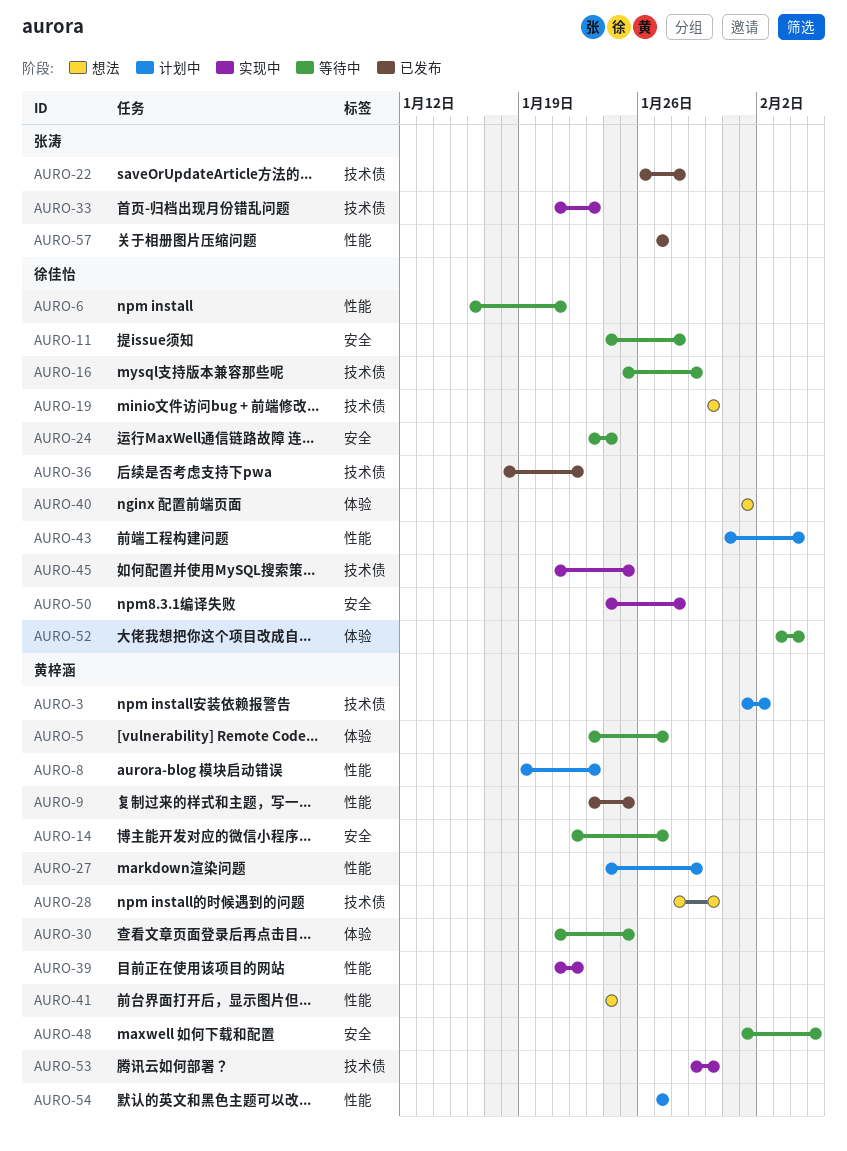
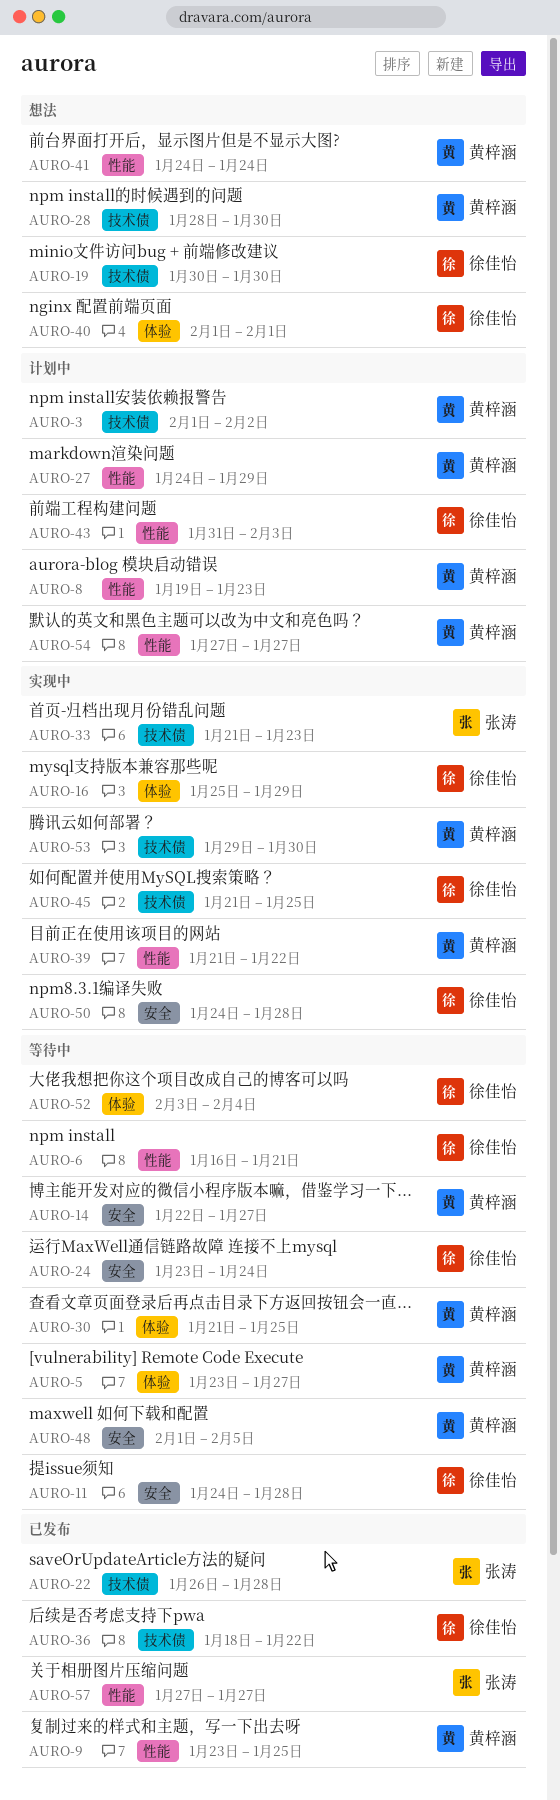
AURO-16, status: 等待中 -> 实现中
AURO-16, label: 技术债 -> 体验
AURO-43, due: Feb 4 -> Feb 3

